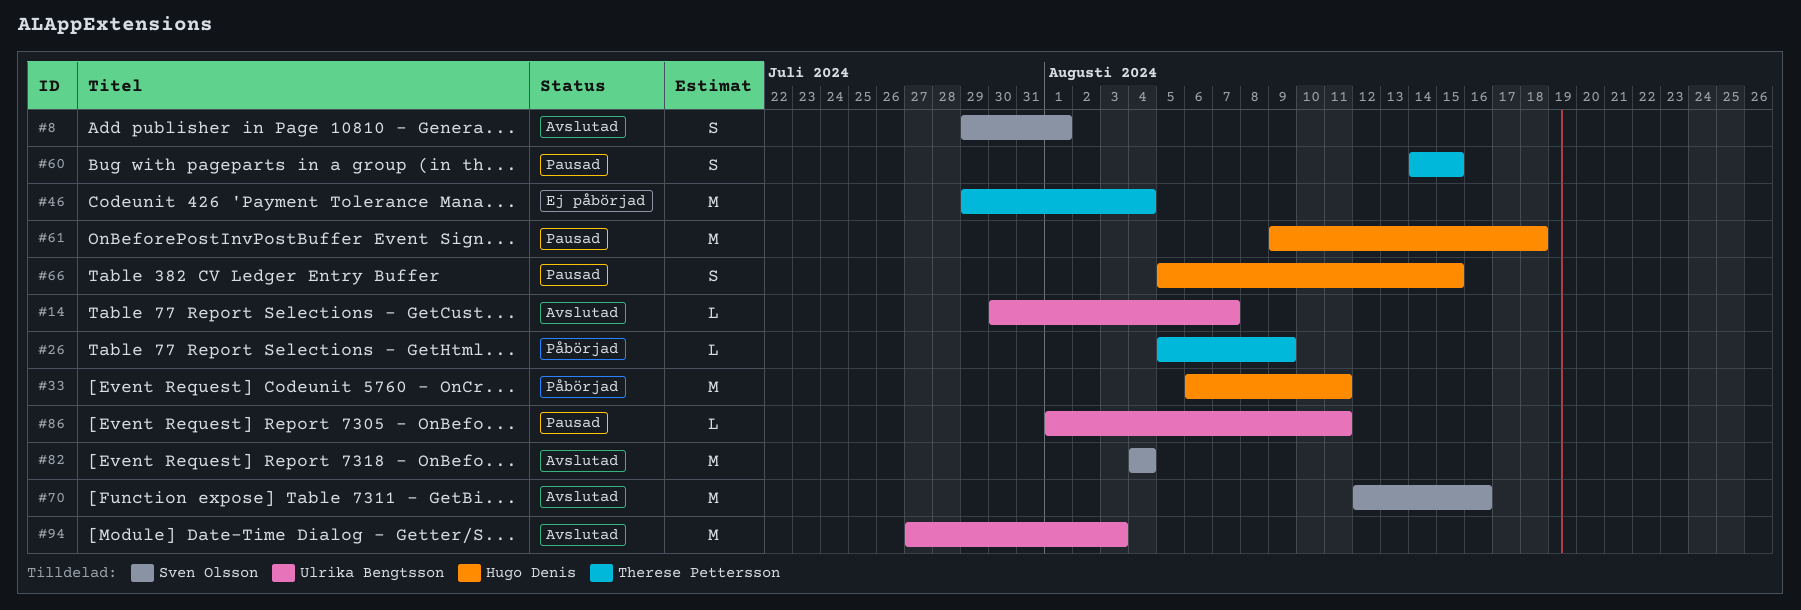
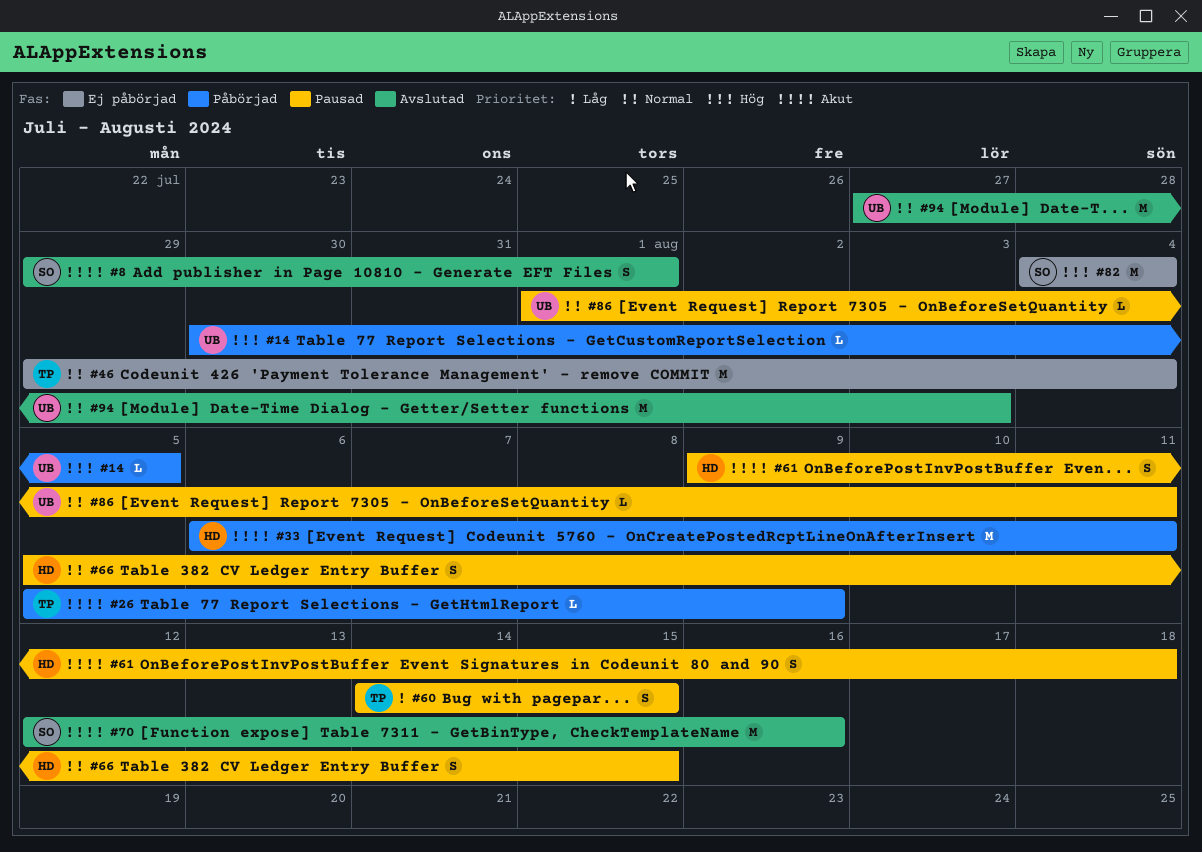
#14, status: Avslutad -> Påbörjad
#14, due: Aug 7 -> Aug 5
#61, estimate: M -> S
#82, status: Avslutad -> Ej påbörjad

